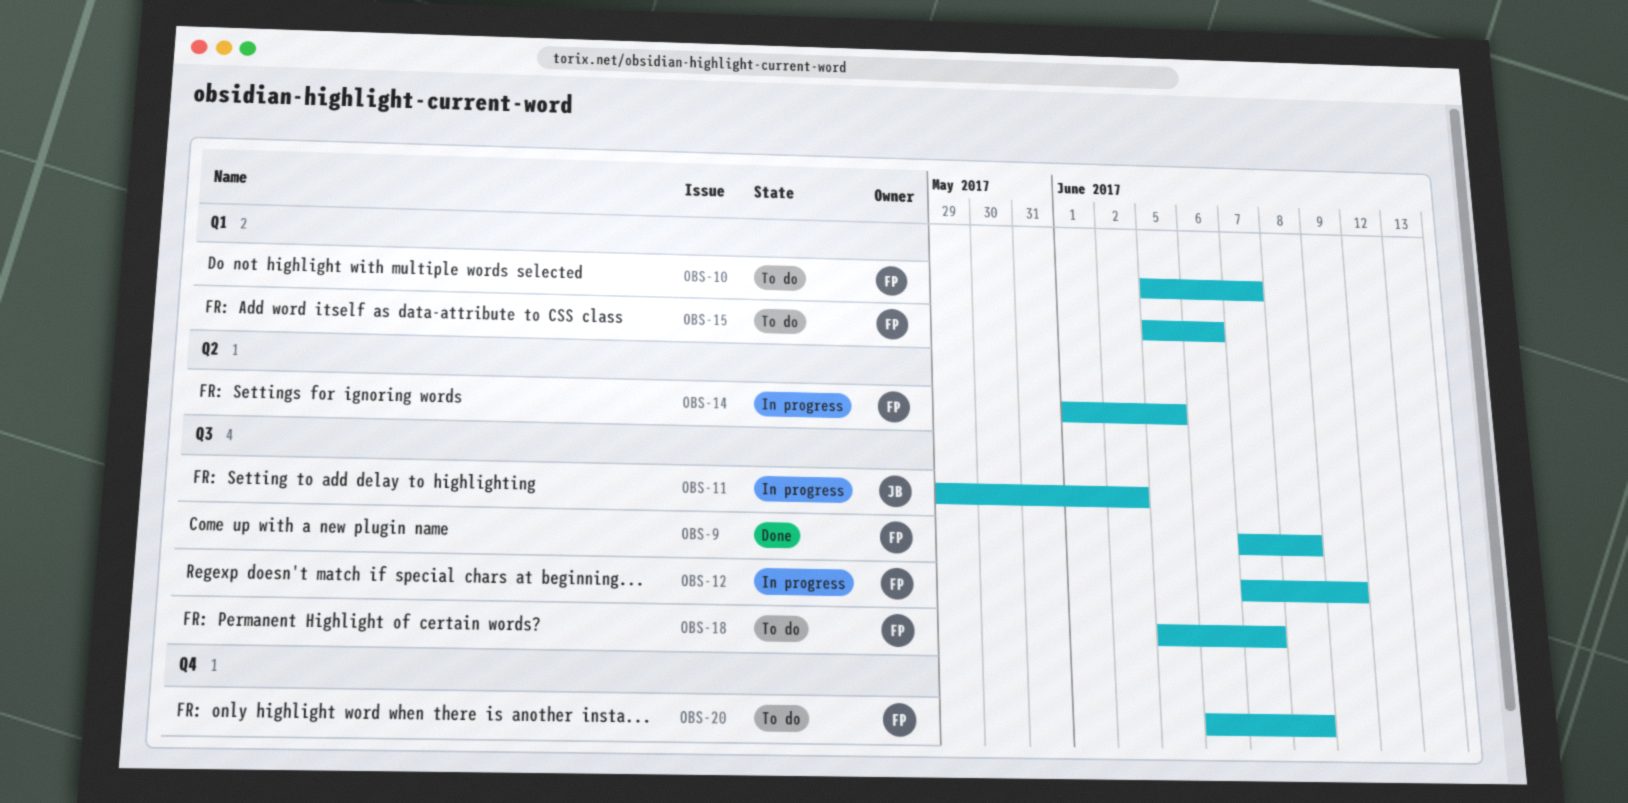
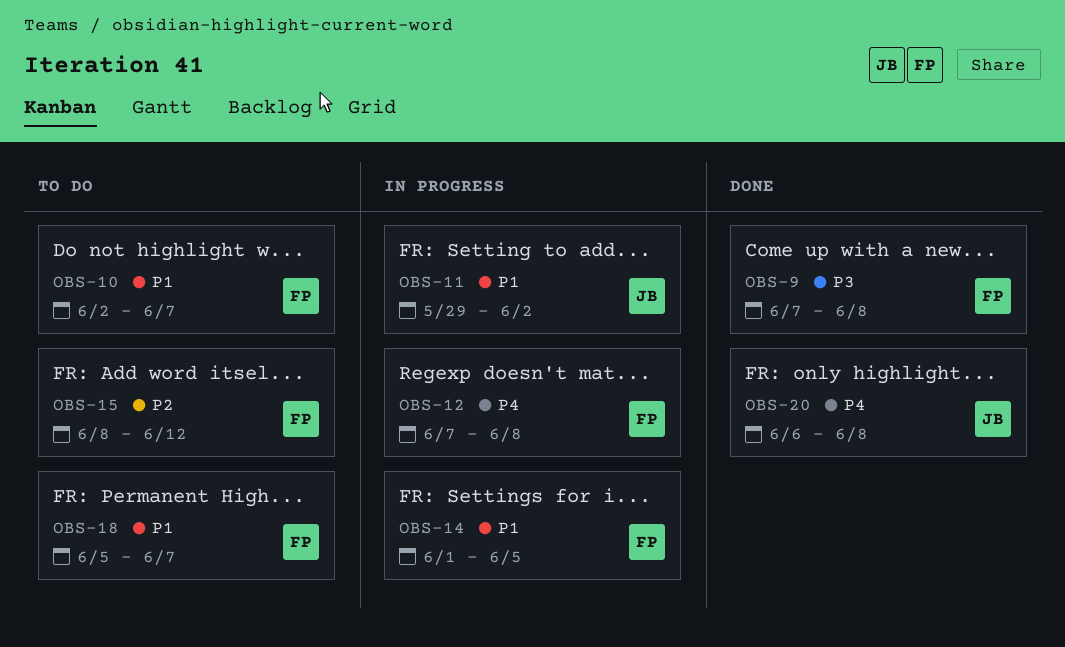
OBS-10, start: Jun 5 -> Jun 2
OBS-12, due: Jun 9 -> Jun 8
OBS-15, start: Jun 5 -> Jun 8
OBS-15, due: Jun 6 -> Jun 12
OBS-20, status: To do -> Done
OBS-20, owner: FP -> JB

